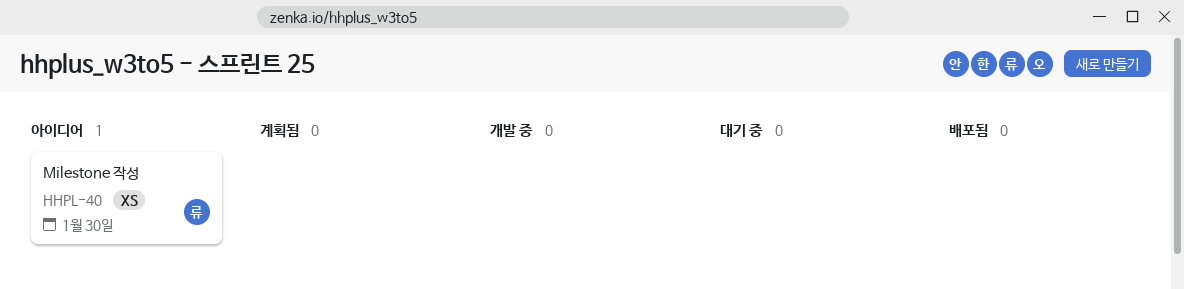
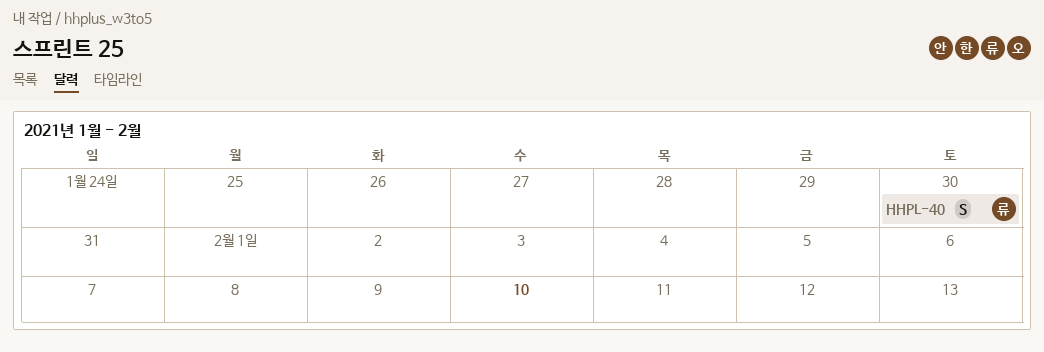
HHPL-40, estimate: XS -> S

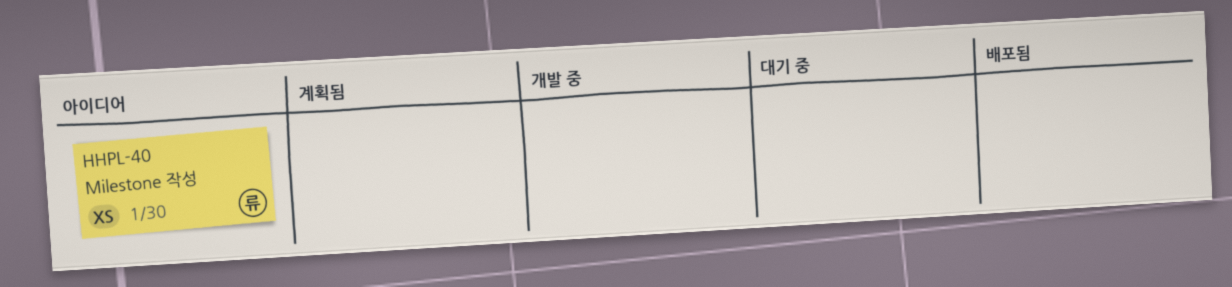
HHPL-40, estimate: S -> XS

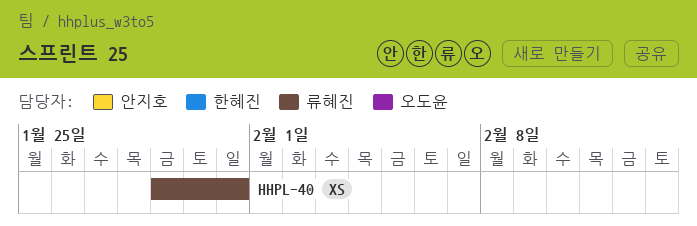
HHPL-40, due: Jan 30 -> Jan 31

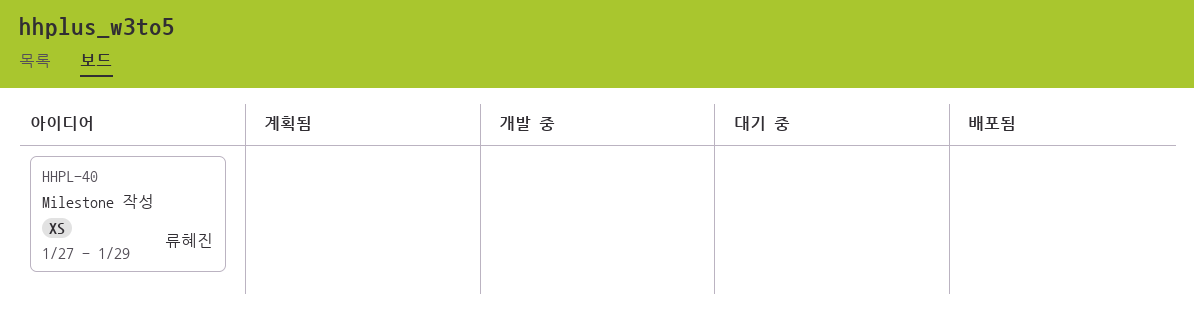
HHPL-40, start: Jan 29 -> Jan 27
HHPL-40, due: Jan 31 -> Jan 29

